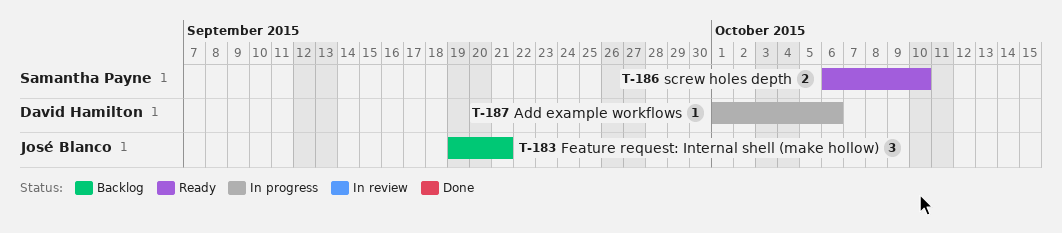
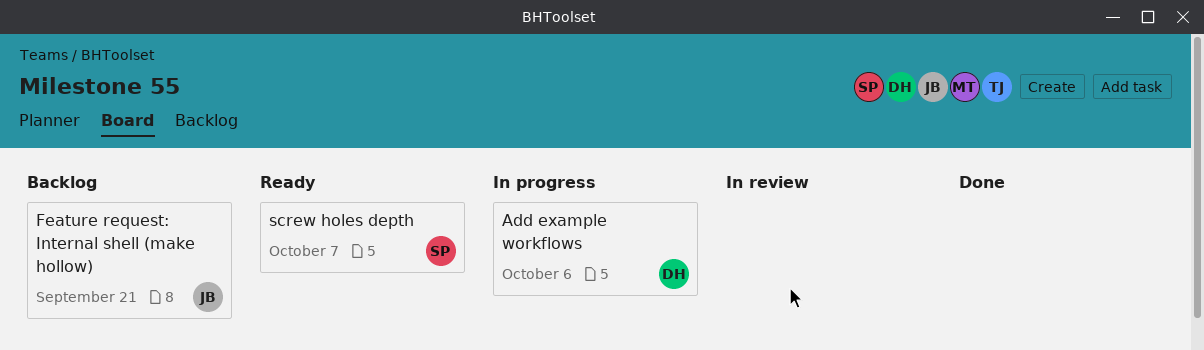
screw holes depth, due: Oct 10 -> Oct 7

